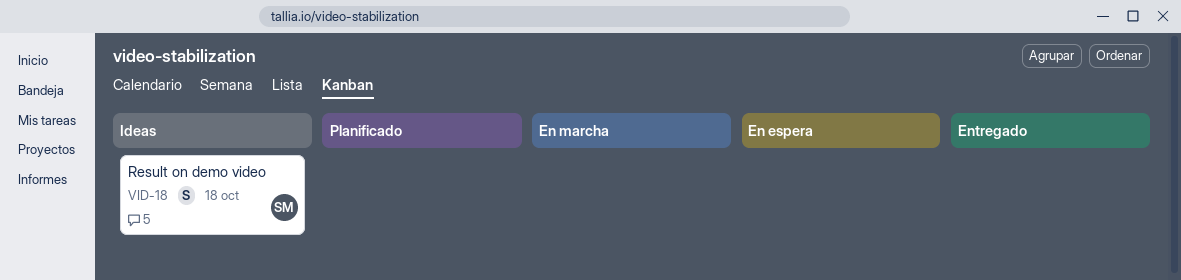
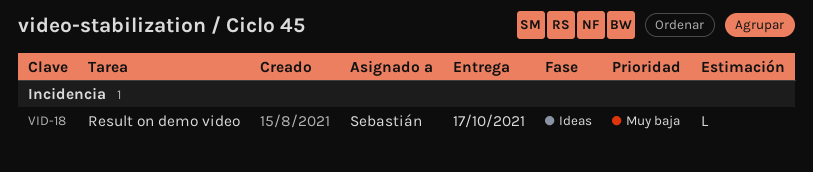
VID-18, estimate: S -> L
VID-18, due: Oct 18 -> Oct 17

